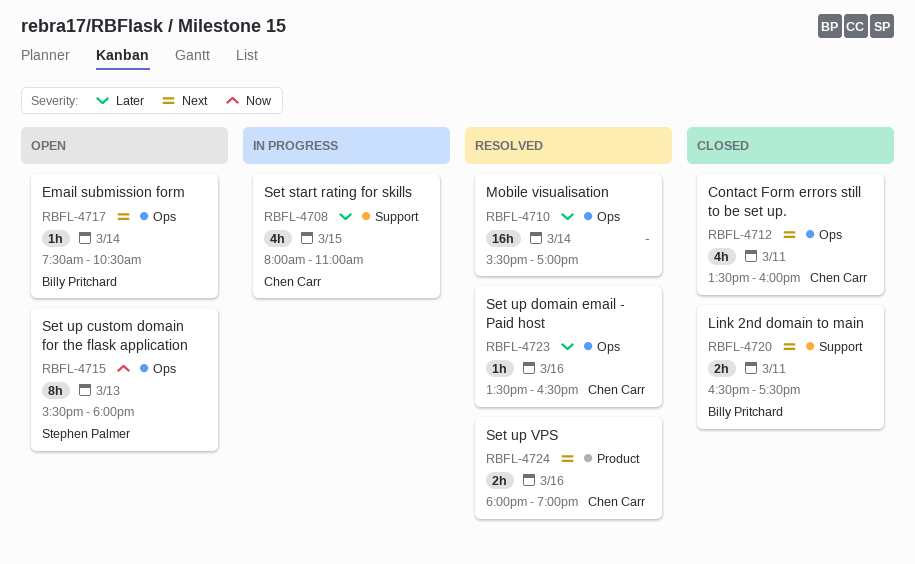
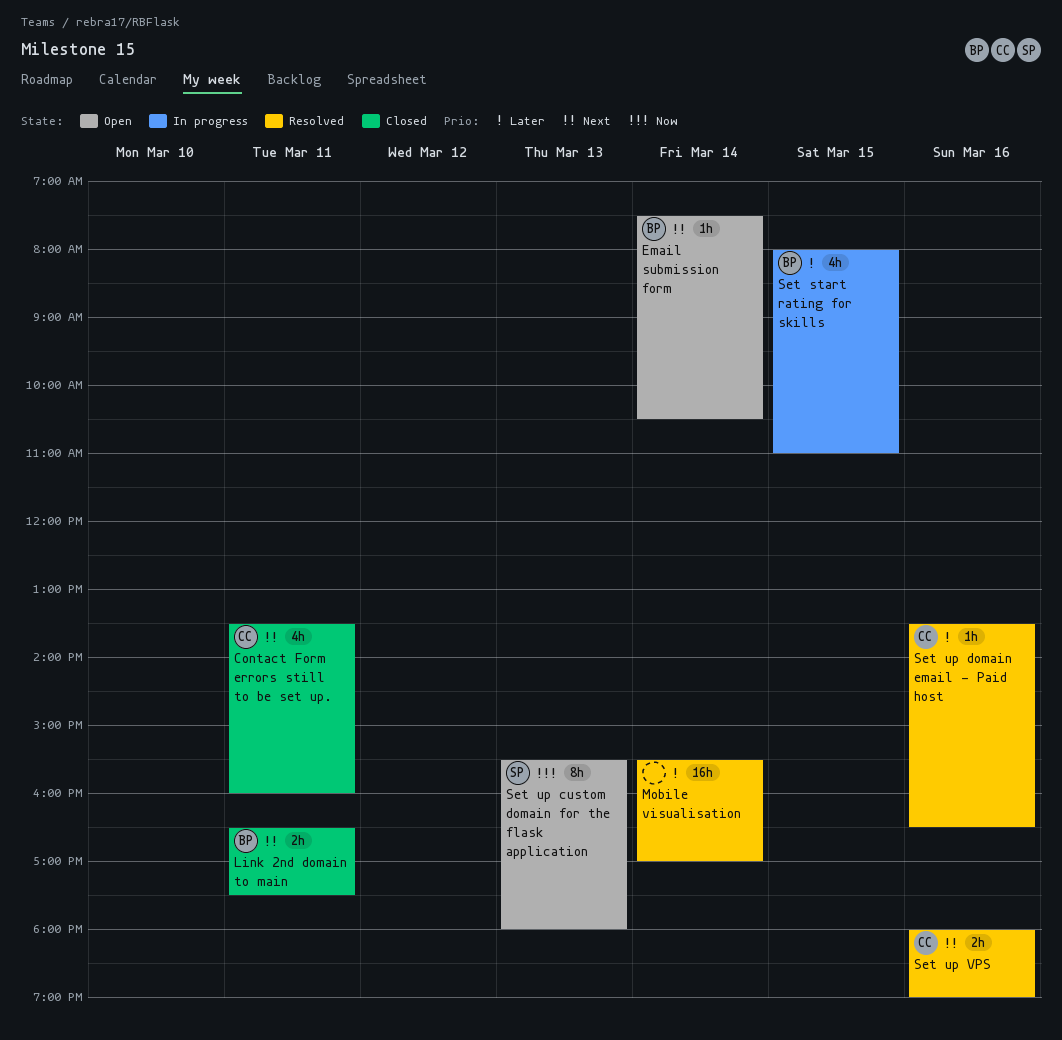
Set start rating for skills, owner: Chen Carr -> Billy Pritchard

